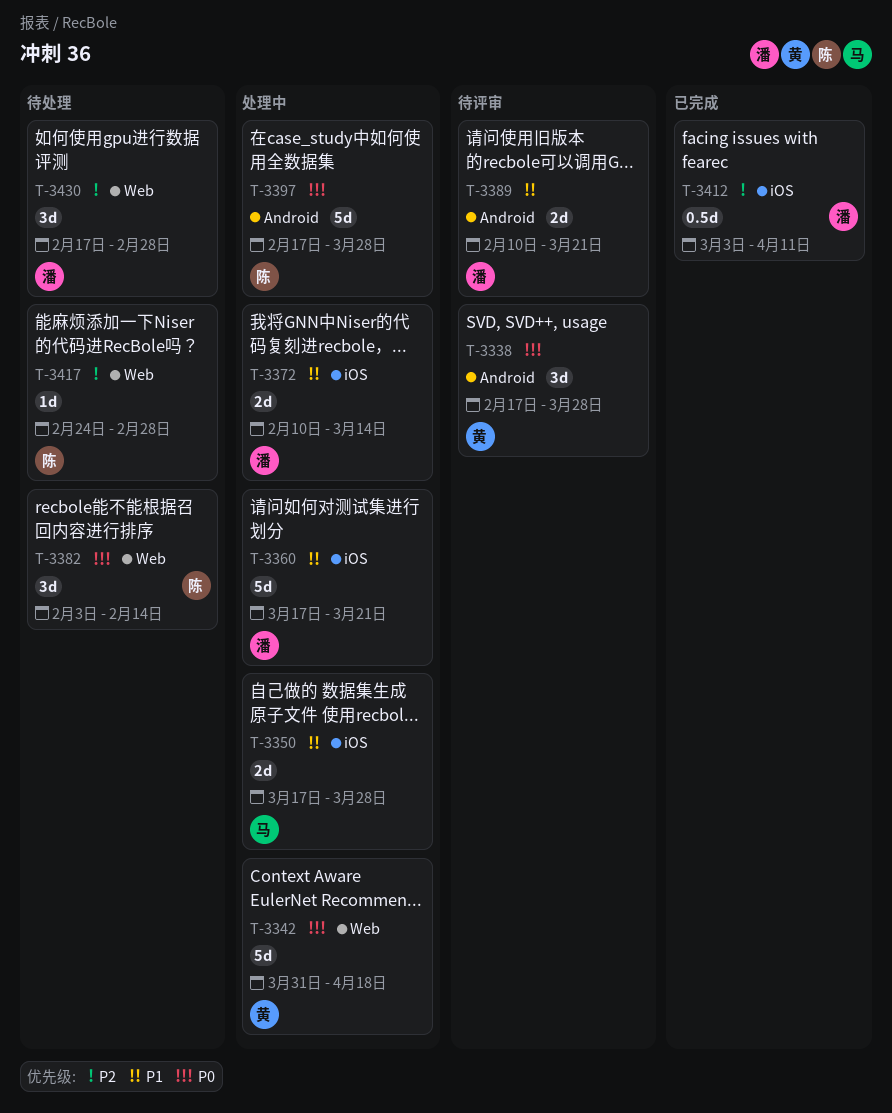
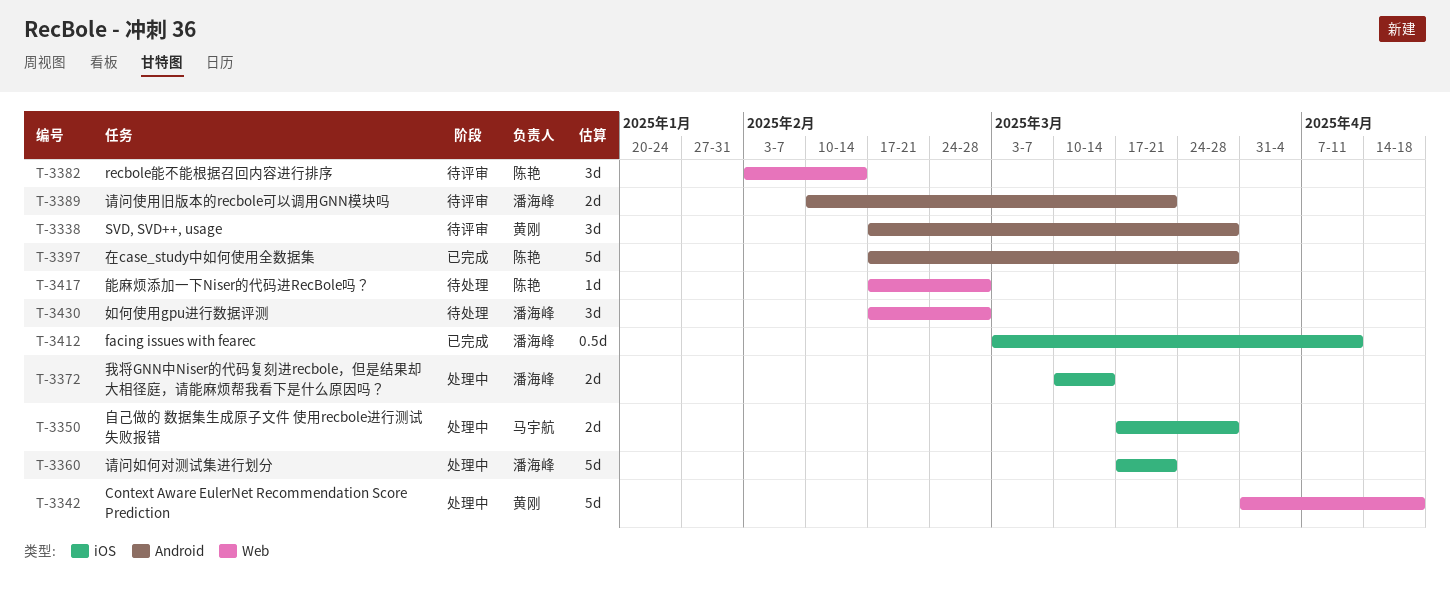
T-3372, start: Feb 10 -> Mar 10
T-3382, status: 待处理 -> 待评审
T-3397, status: 处理中 -> 已完成
T-3417, start: Feb 24 -> Feb 17

